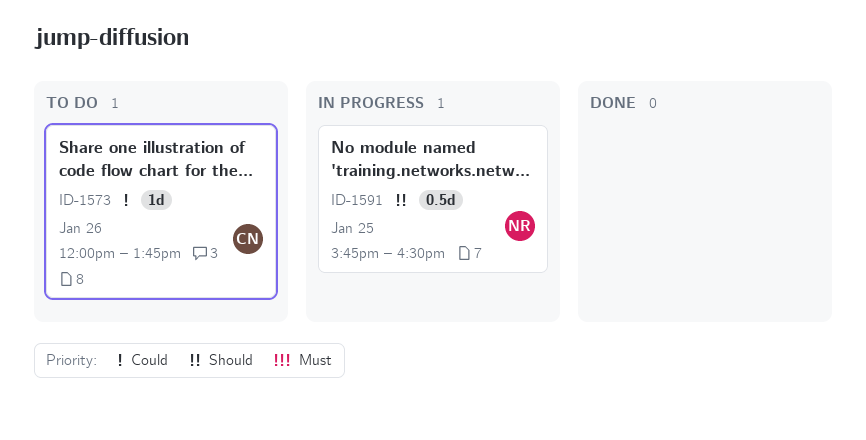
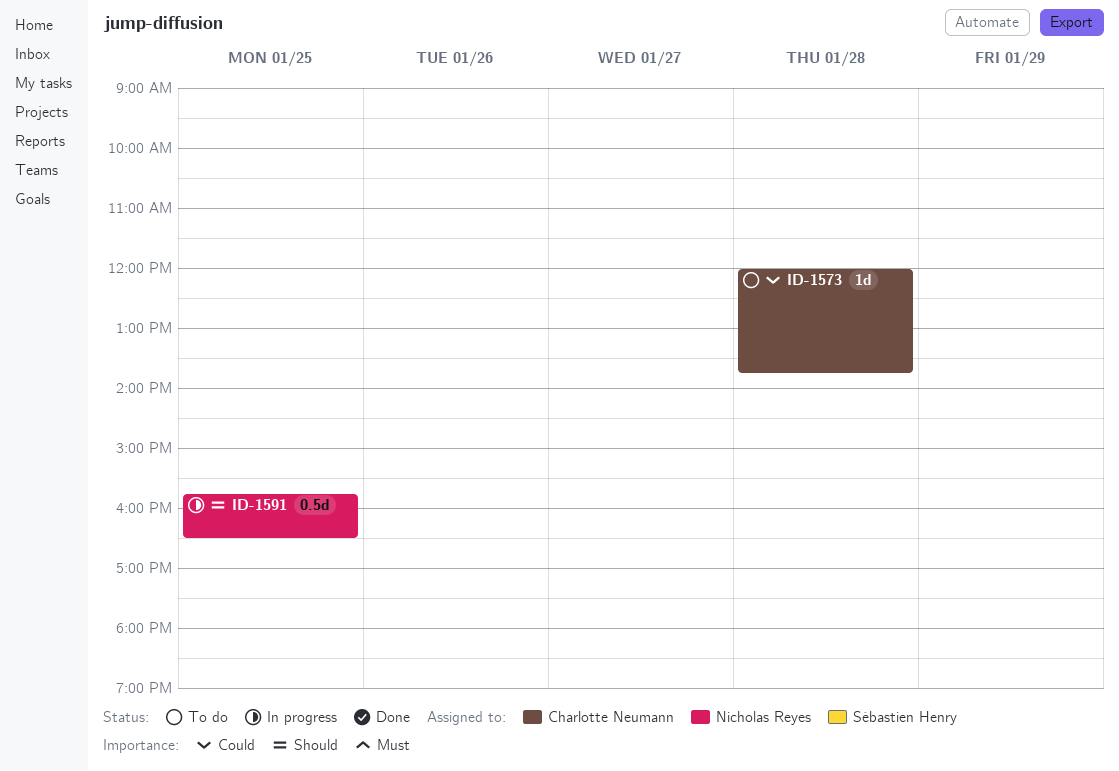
ID-1573, day: Jan 26 -> Jan 28

